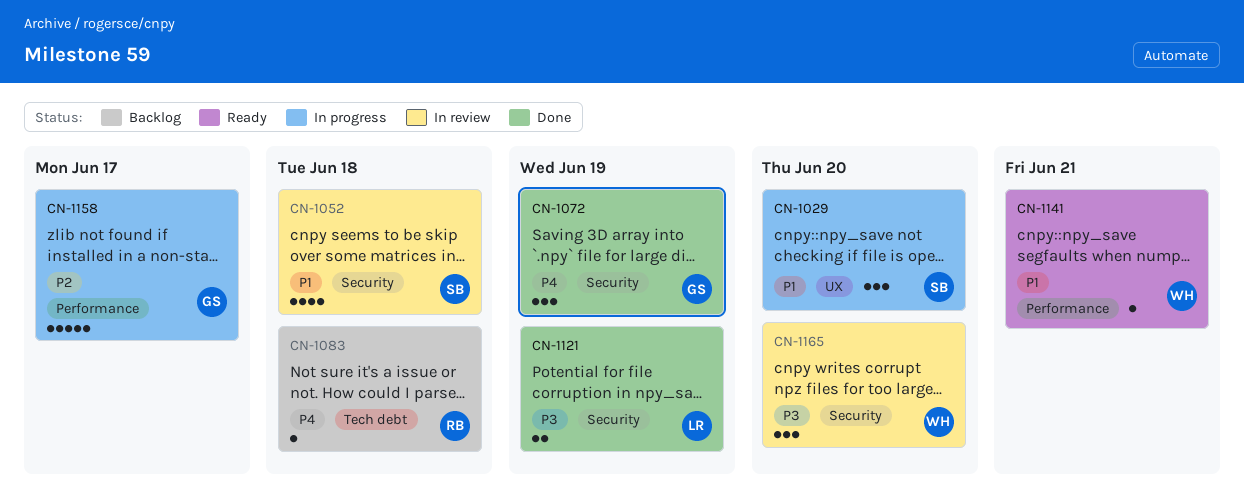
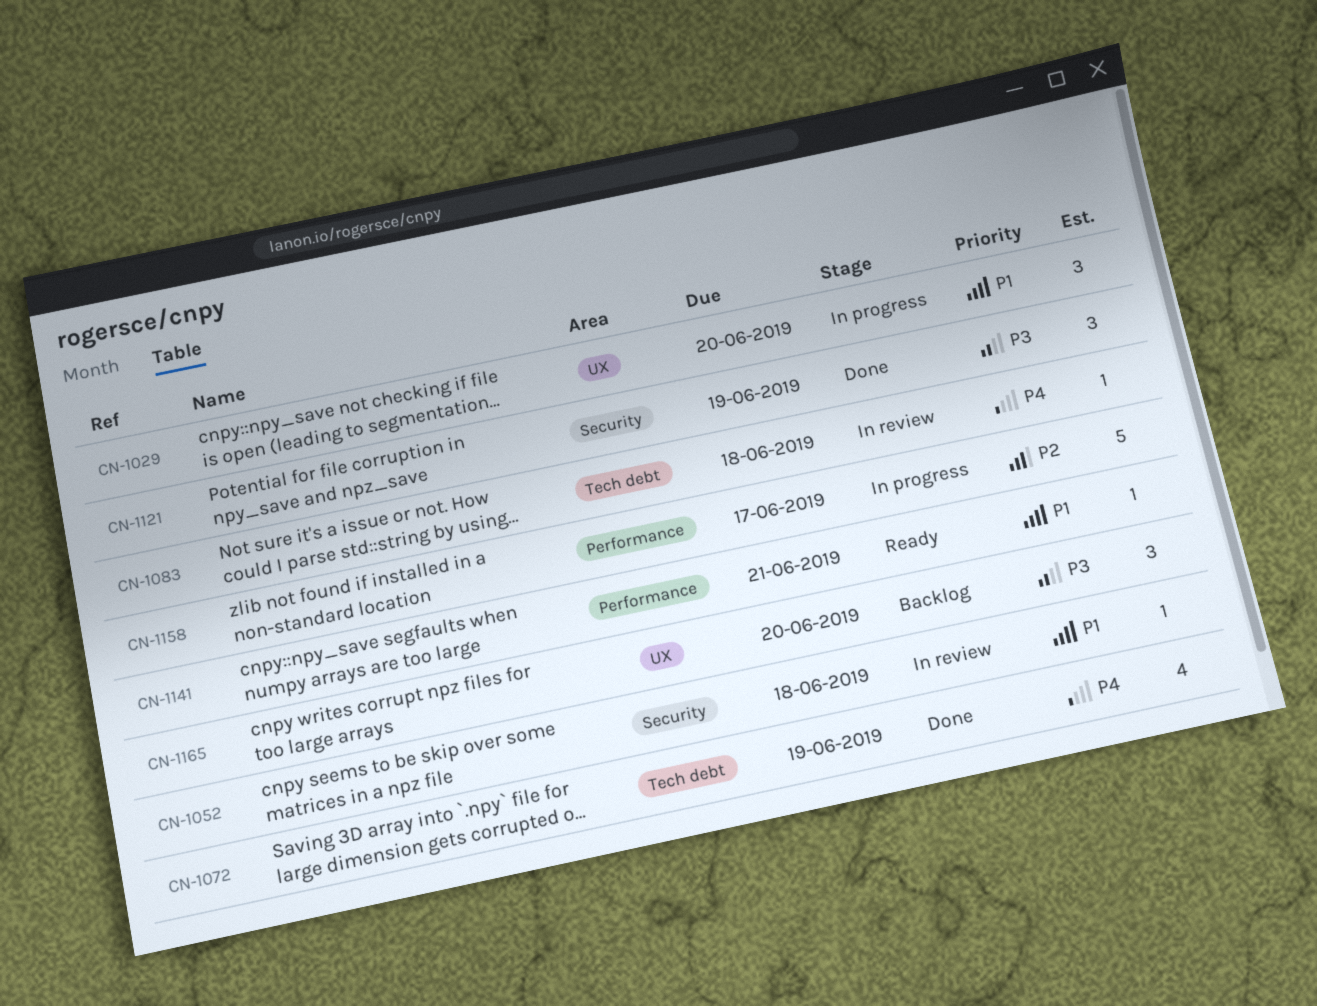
CN-1052, estimate: 4 -> 1
CN-1072, label: Security -> Tech debt
CN-1072, estimate: 3 -> 4
CN-1083, status: Backlog -> In review
CN-1121, estimate: 2 -> 3
CN-1165, status: In review -> Backlog
CN-1165, label: Security -> UX

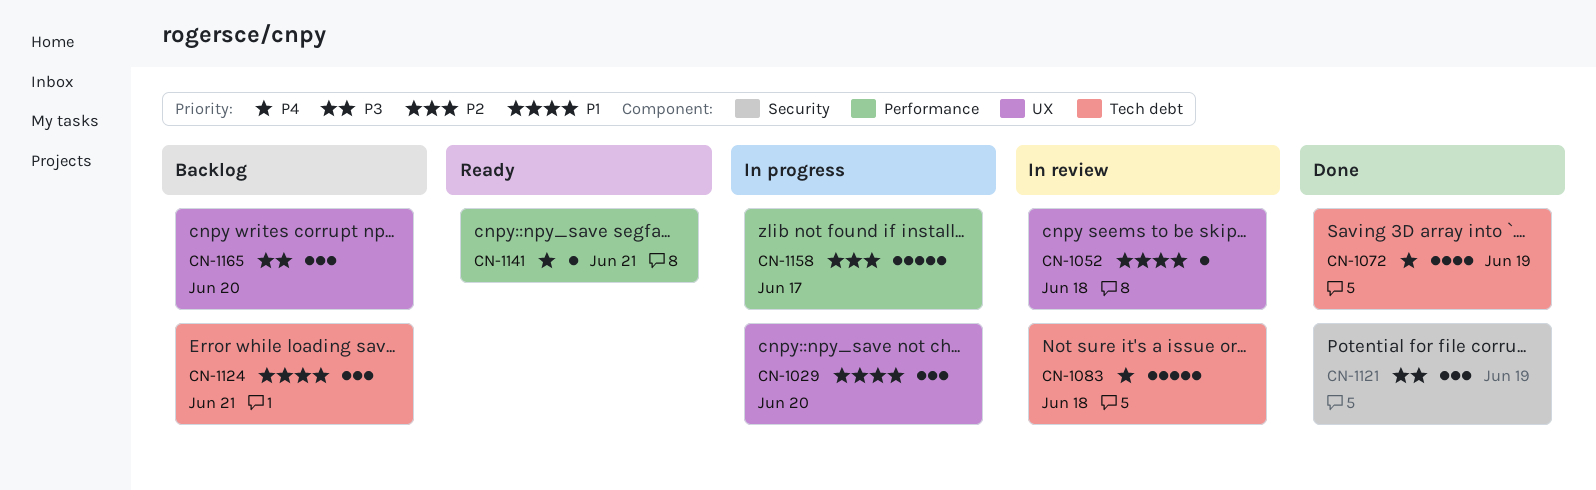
CN-1052, label: Security -> UX
CN-1083, estimate: 1 -> 5
CN-1124: none -> present
CN-1141, priority: P1 -> P4

